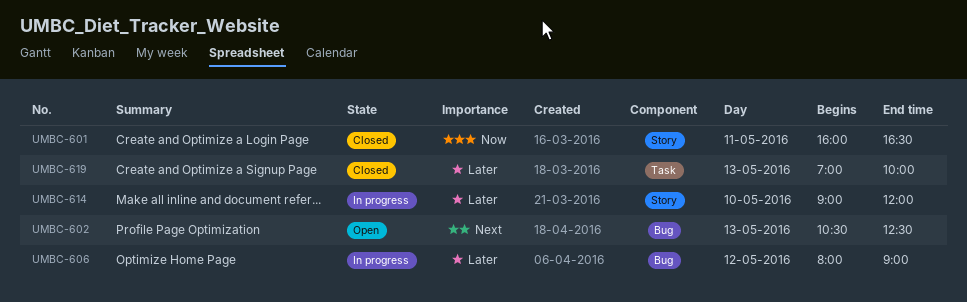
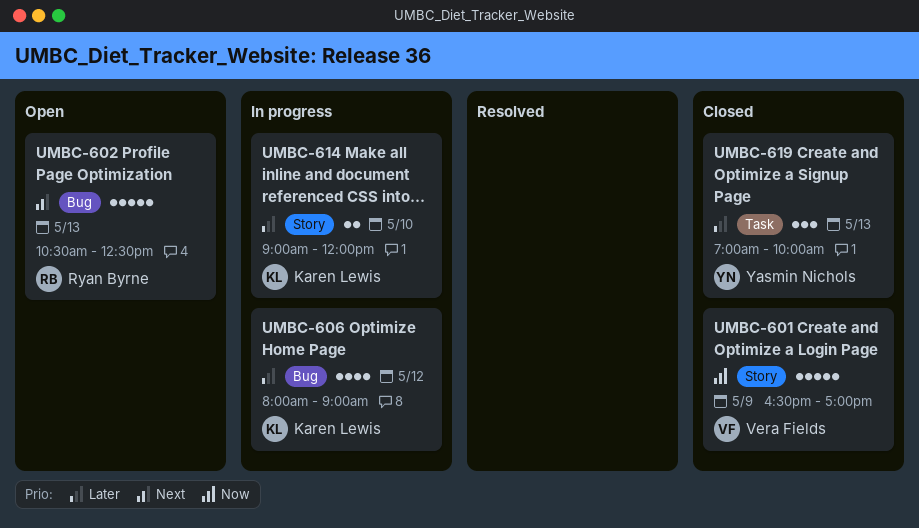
UMBC-601, day: May 11 -> May 9
UMBC-601, begins: 16:00 -> 16:30
UMBC-601, ends: 16:30 -> 17:00

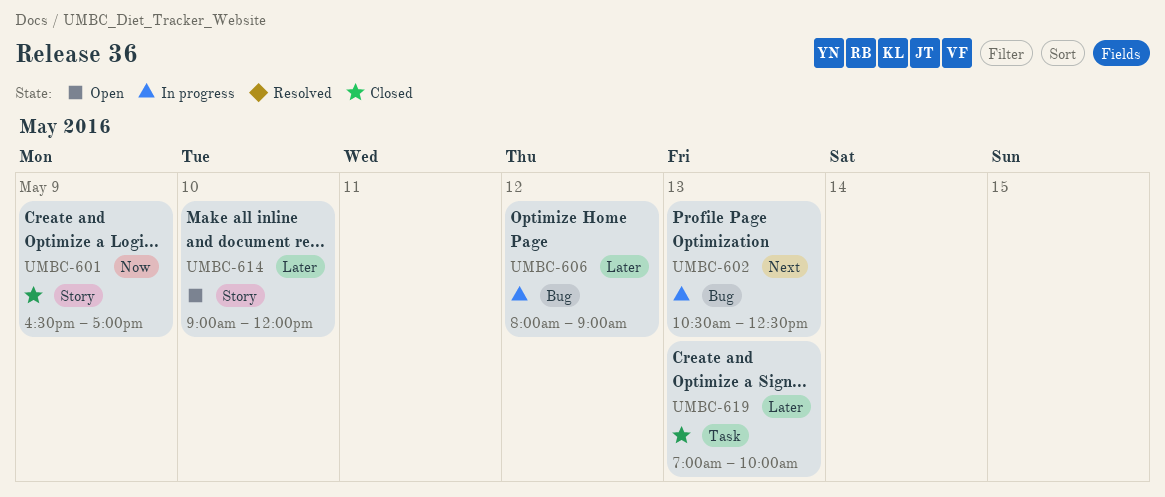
UMBC-602, status: Open -> In progress
UMBC-614, status: In progress -> Open

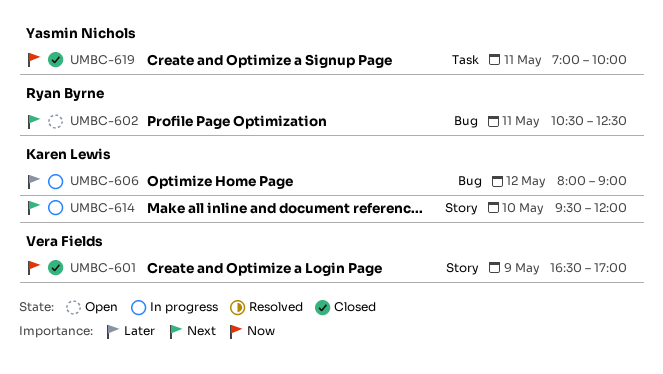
UMBC-602, status: In progress -> Open
UMBC-602, day: May 13 -> May 11
UMBC-614, status: Open -> In progress
UMBC-614, priority: Later -> Next
UMBC-614, begins: 09:00 -> 09:30
UMBC-619, priority: Later -> Now
UMBC-619, day: May 13 -> May 11

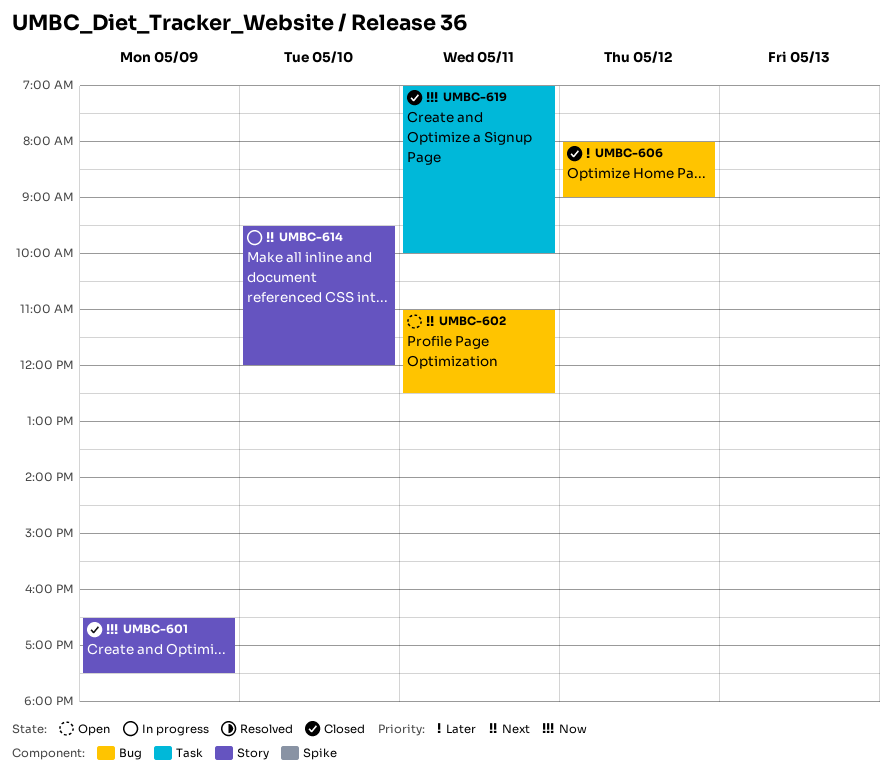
UMBC-601, ends: 17:00 -> 17:30
UMBC-602, begins: 10:30 -> 11:00
UMBC-606, status: In progress -> Closed

